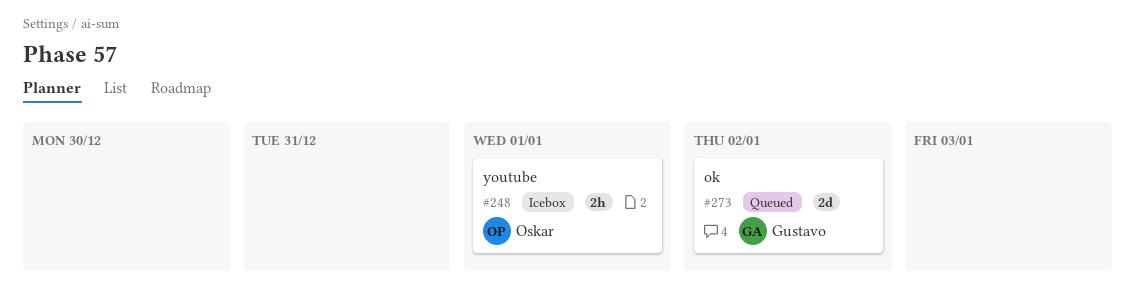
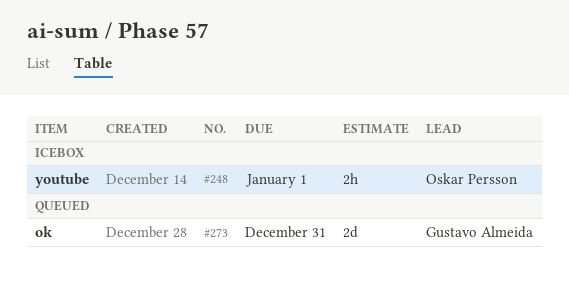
#273, due: Jan 2 -> Dec 31

